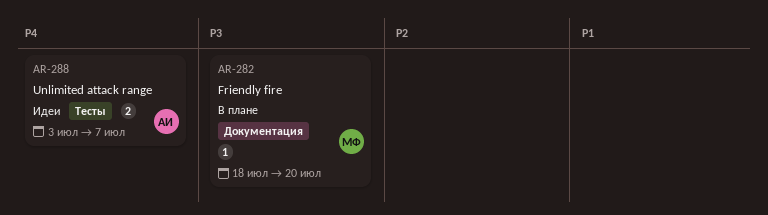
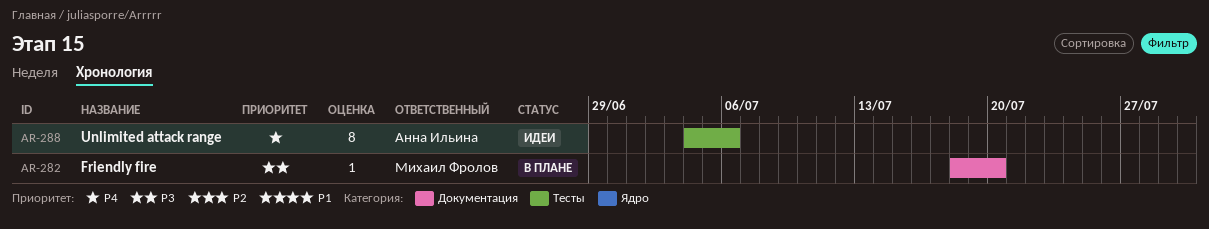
AR-288, estimate: 2 -> 8
AR-288, start: Jul 3 -> Jul 4
AR-288, due: Jul 7 -> Jul 6

